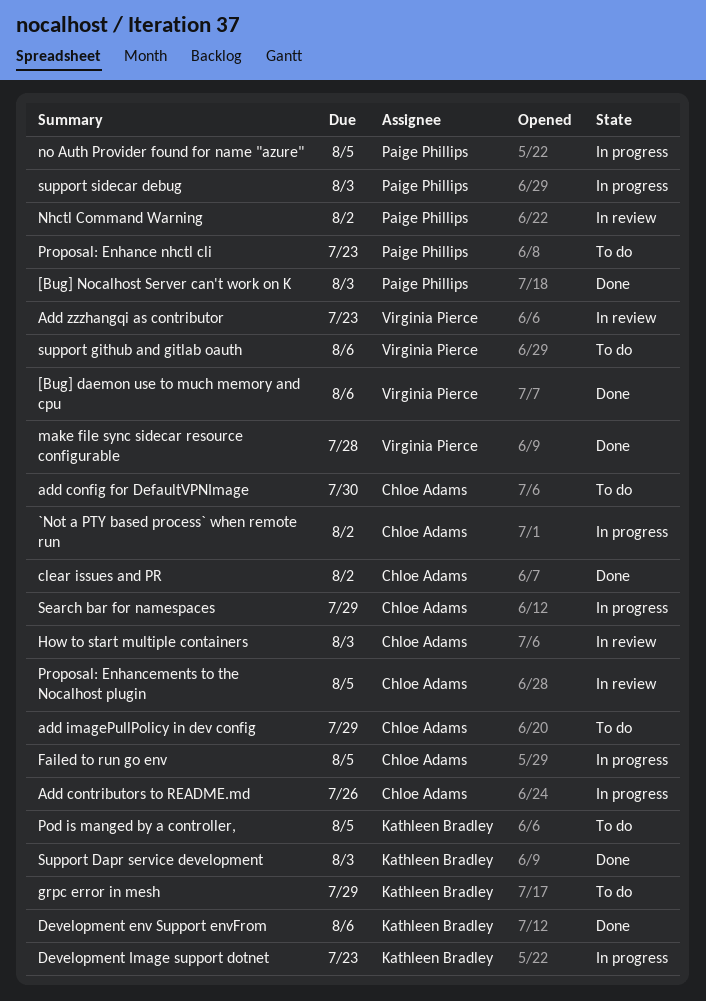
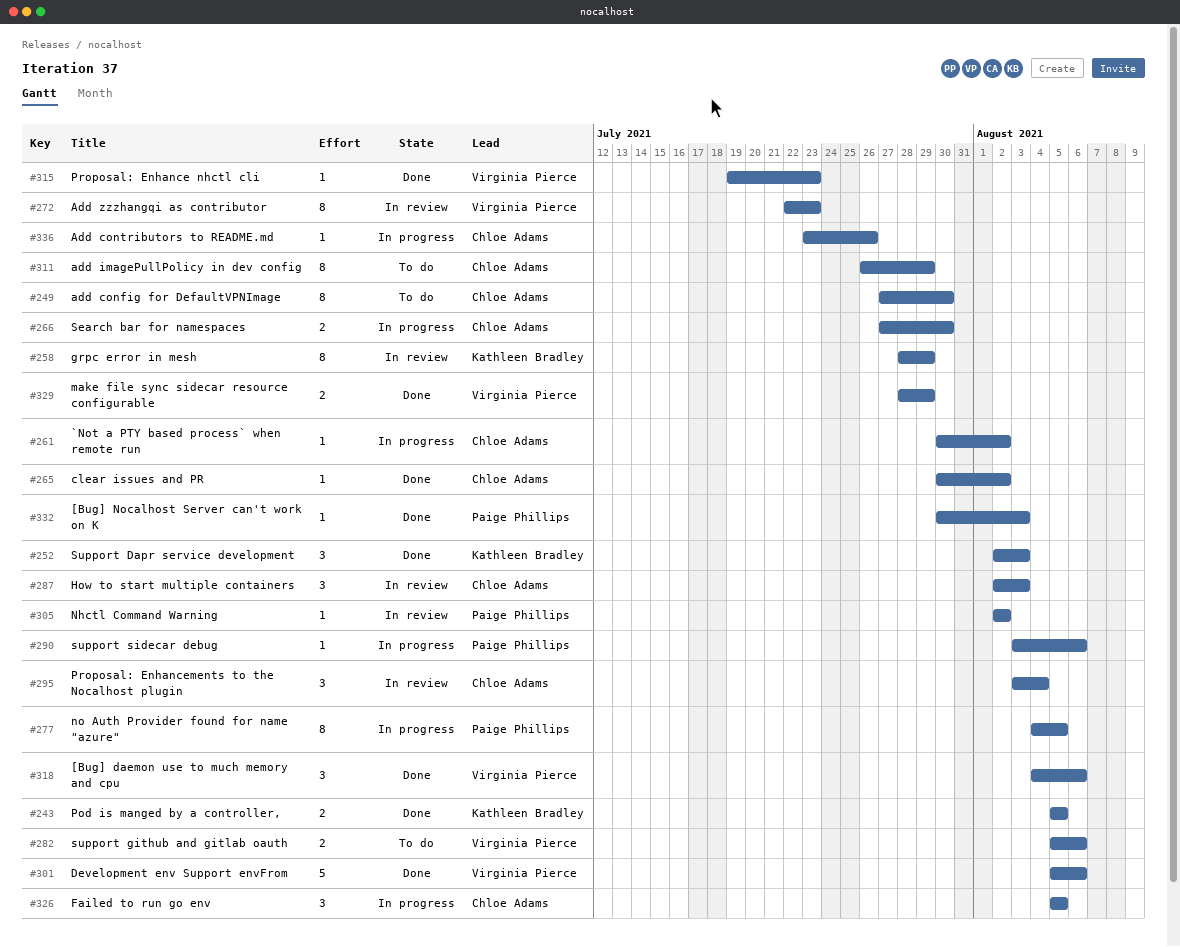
Development env Support envFrom, owner: Kathleen Bradley -> Virginia Pierce
Development Image support dotnet: present -> none
grpc error in mesh, status: To do -> In review
make file sync sidecar resource configurable, due: Jul 28 -> Jul 29
Pod is manged by a controller,, status: To do -> Done
Proposal: Enhance nhctl cli, status: To do -> Done
Proposal: Enhance nhctl cli, owner: Paige Phillips -> Virginia Pierce
Proposal: Enhancements to the Nocalhost plugin, due: Aug 5 -> Aug 4
Search bar for namespaces, due: Jul 29 -> Jul 30
support sidecar debug, due: Aug 3 -> Aug 6

